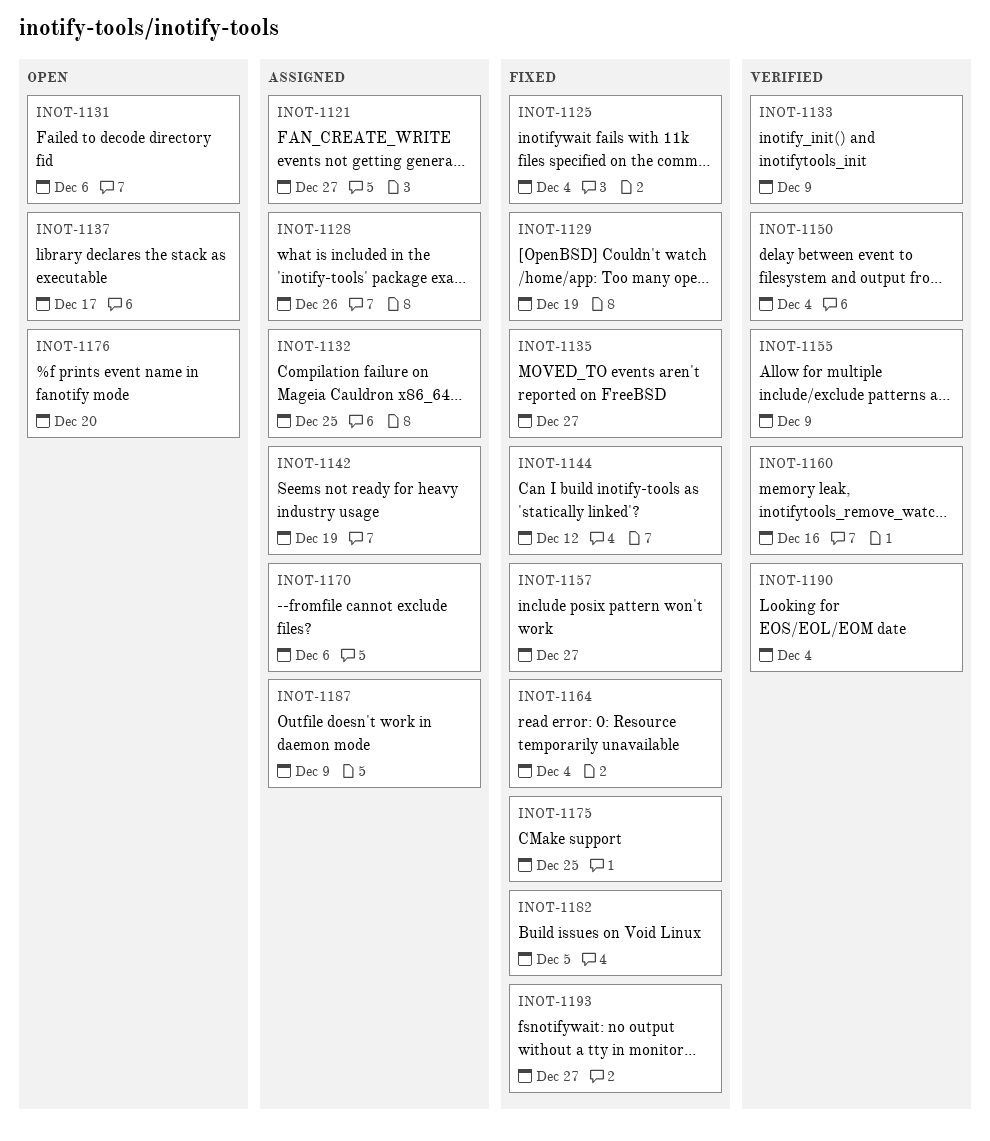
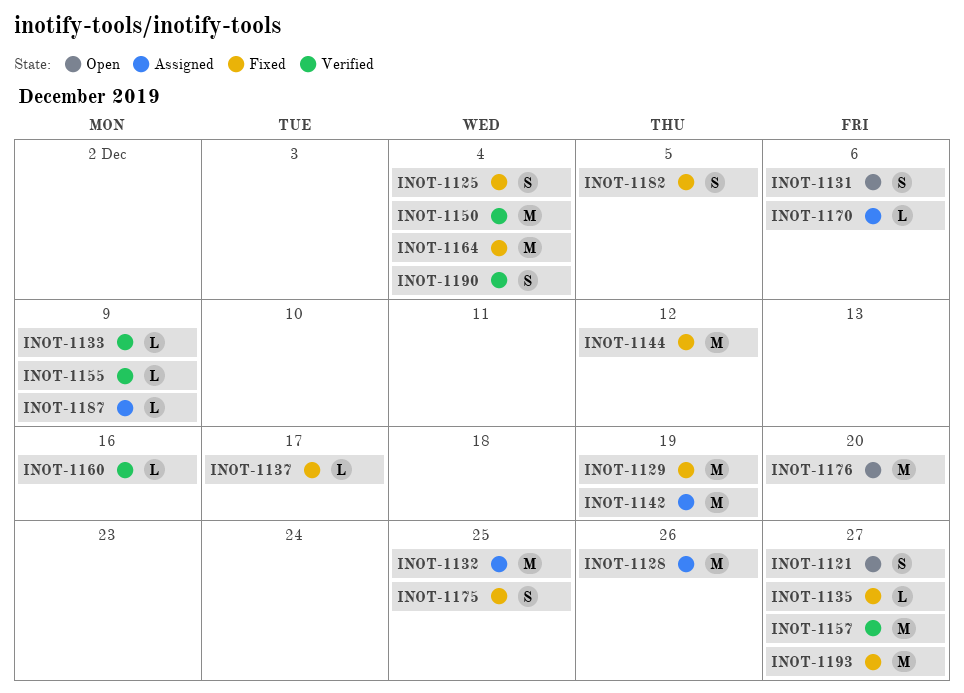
INOT-1121, status: Assigned -> Open
INOT-1137, status: Open -> Fixed
INOT-1157, status: Fixed -> Verified

